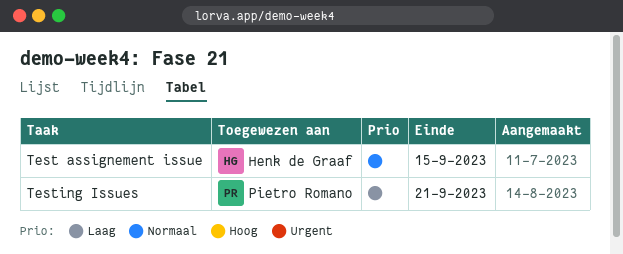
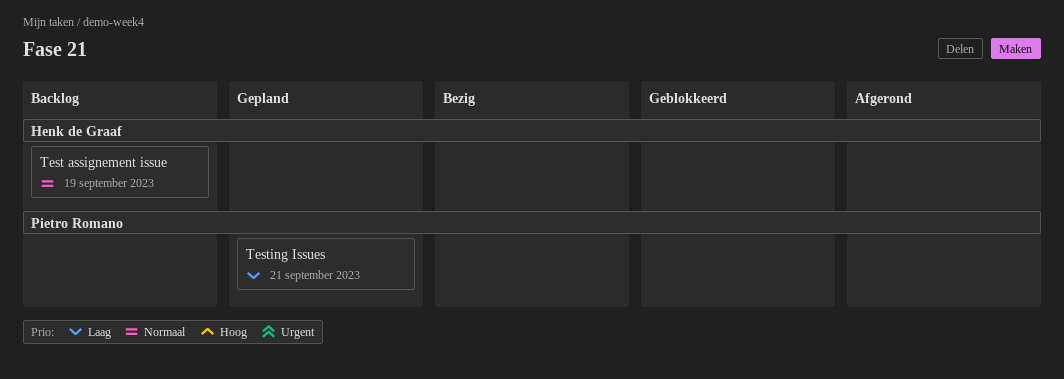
Test assignement issue, due: Sep 15 -> Sep 19

